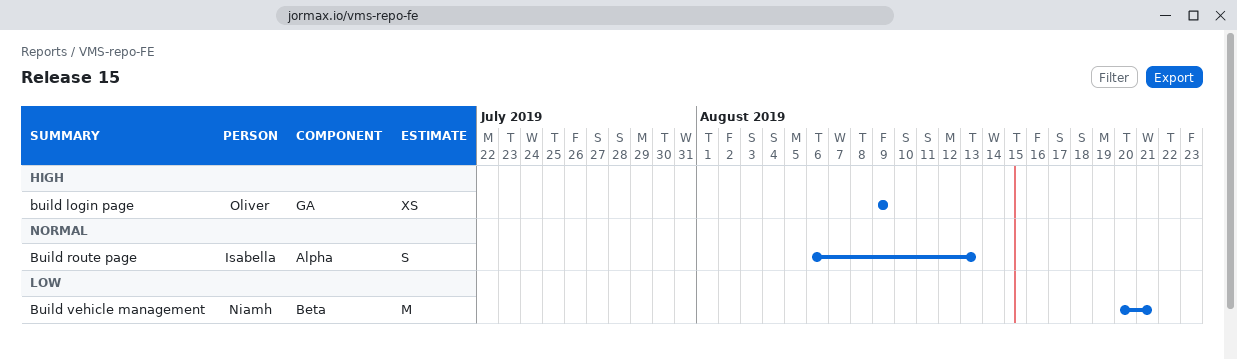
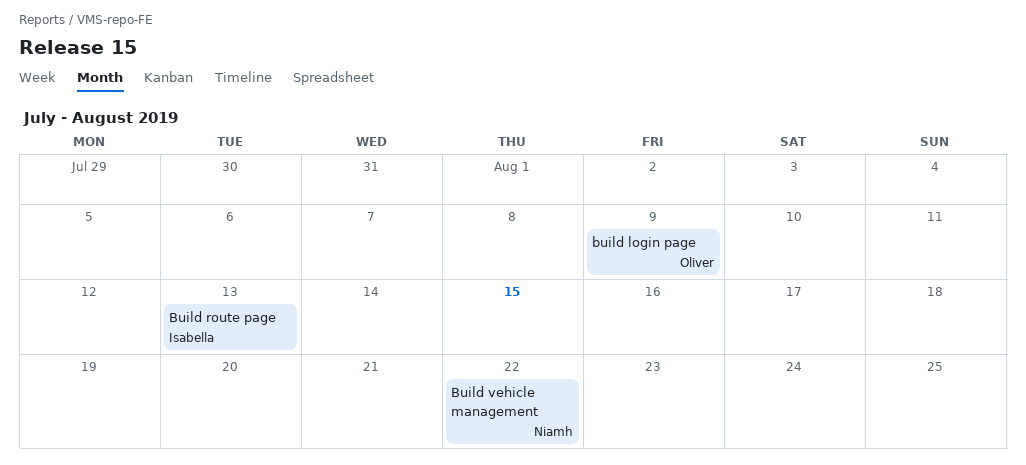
Build vehicle management, due: Aug 21 -> Aug 22

